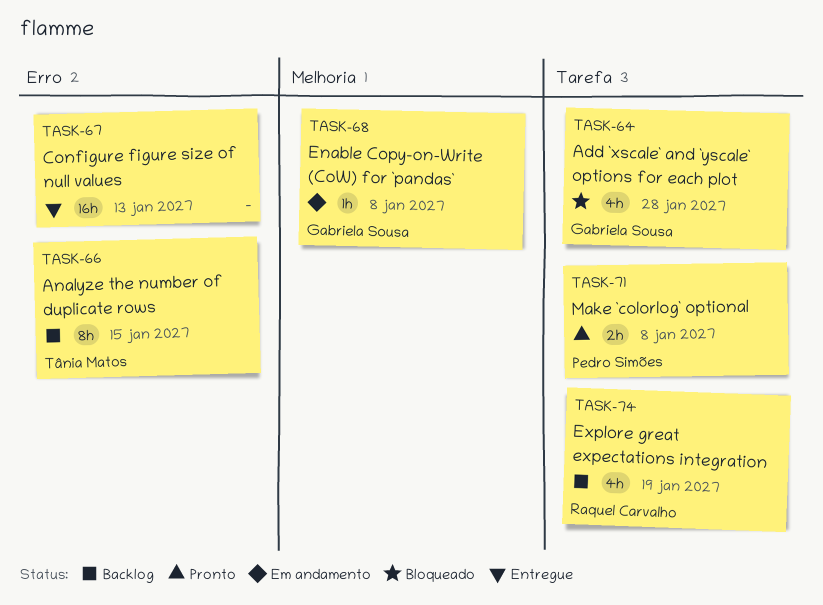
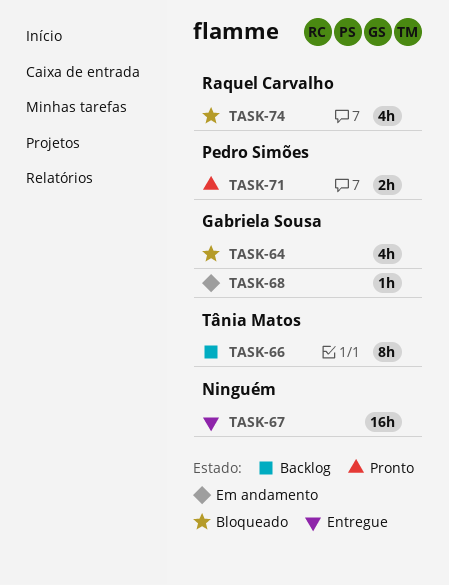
TASK-74, status: Backlog -> Bloqueado

